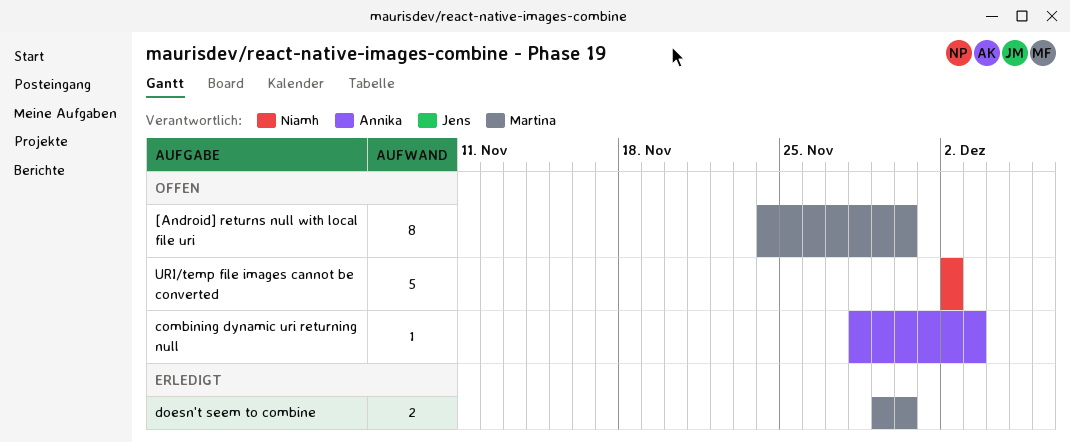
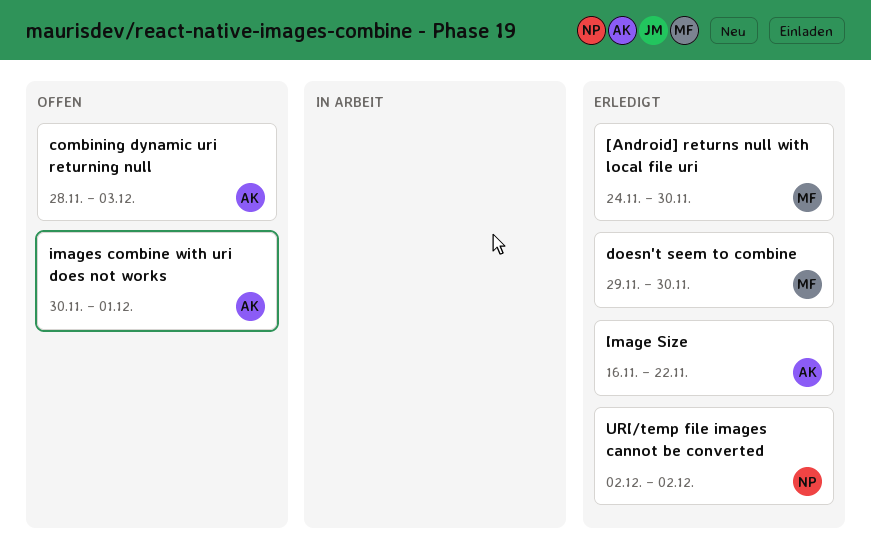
[Android] returns null with local file uri, status: Offen -> Erledigt
Image Size: none -> present
images combine with uri does not works: none -> present
URI/temp file images cannot be converted, status: Offen -> Erledigt

